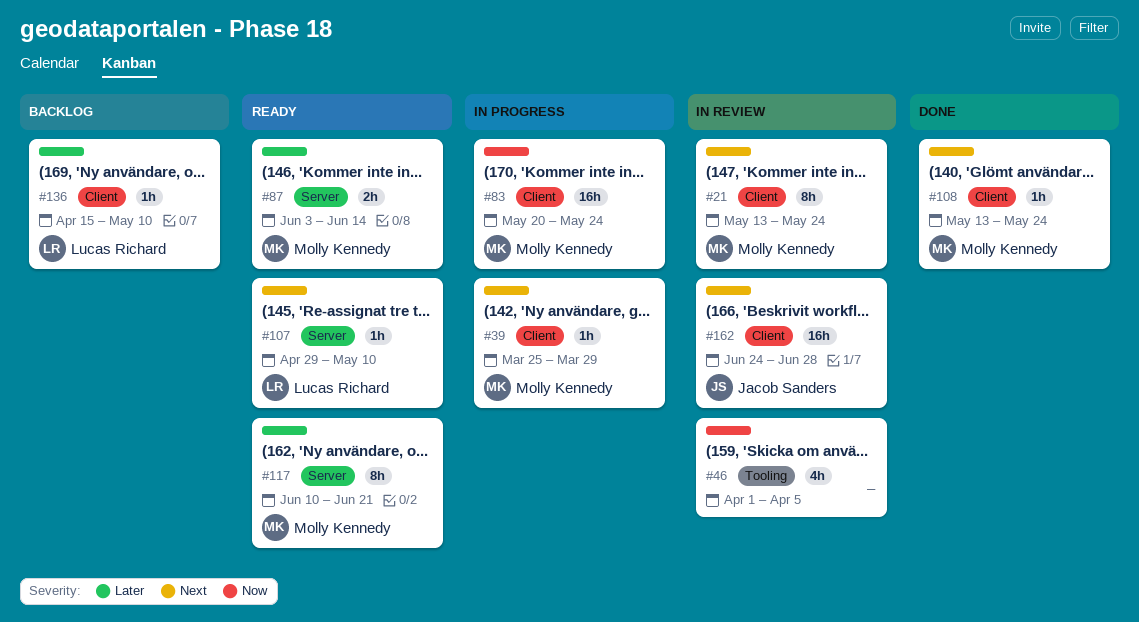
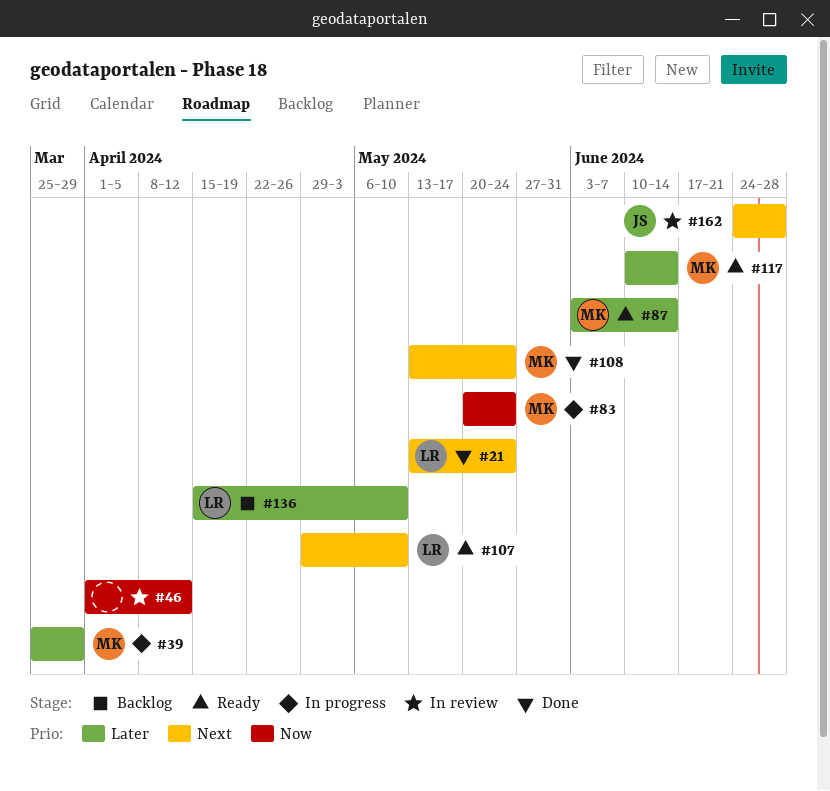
#21, status: In review -> Done
#21, owner: Molly Kennedy -> Lucas Richard
#39, priority: Next -> Later
#46, due: Apr 5 -> Apr 12
#117, due: Jun 21 -> Jun 14

